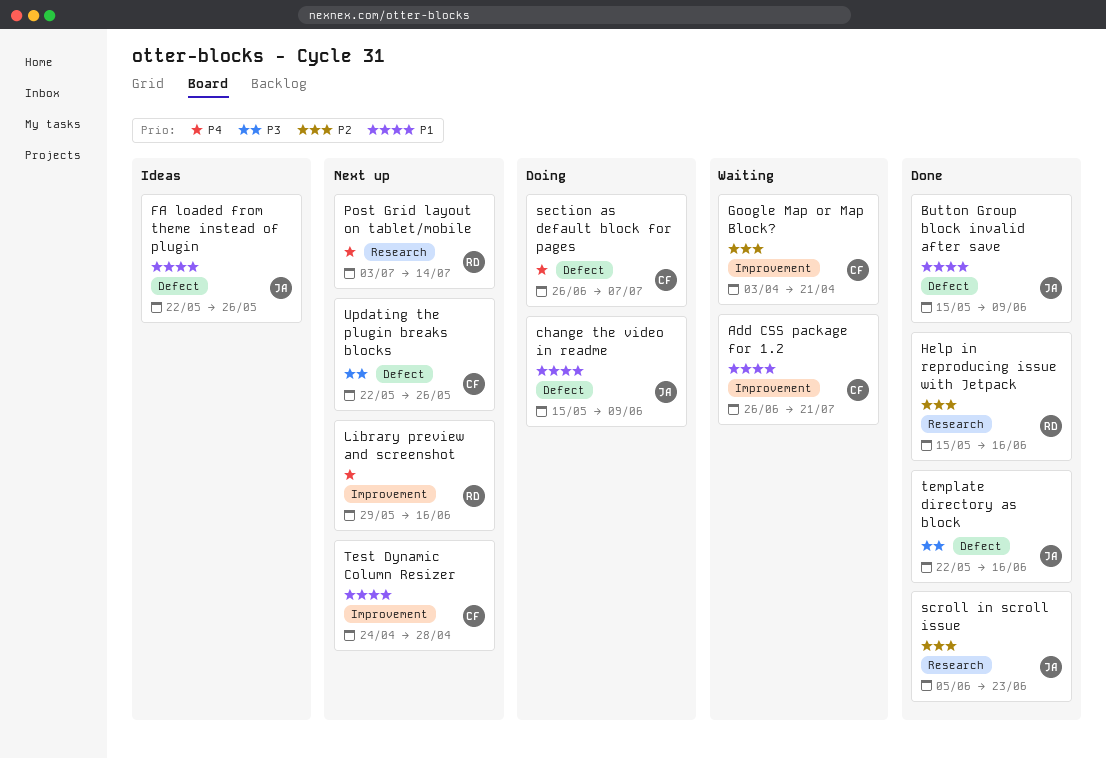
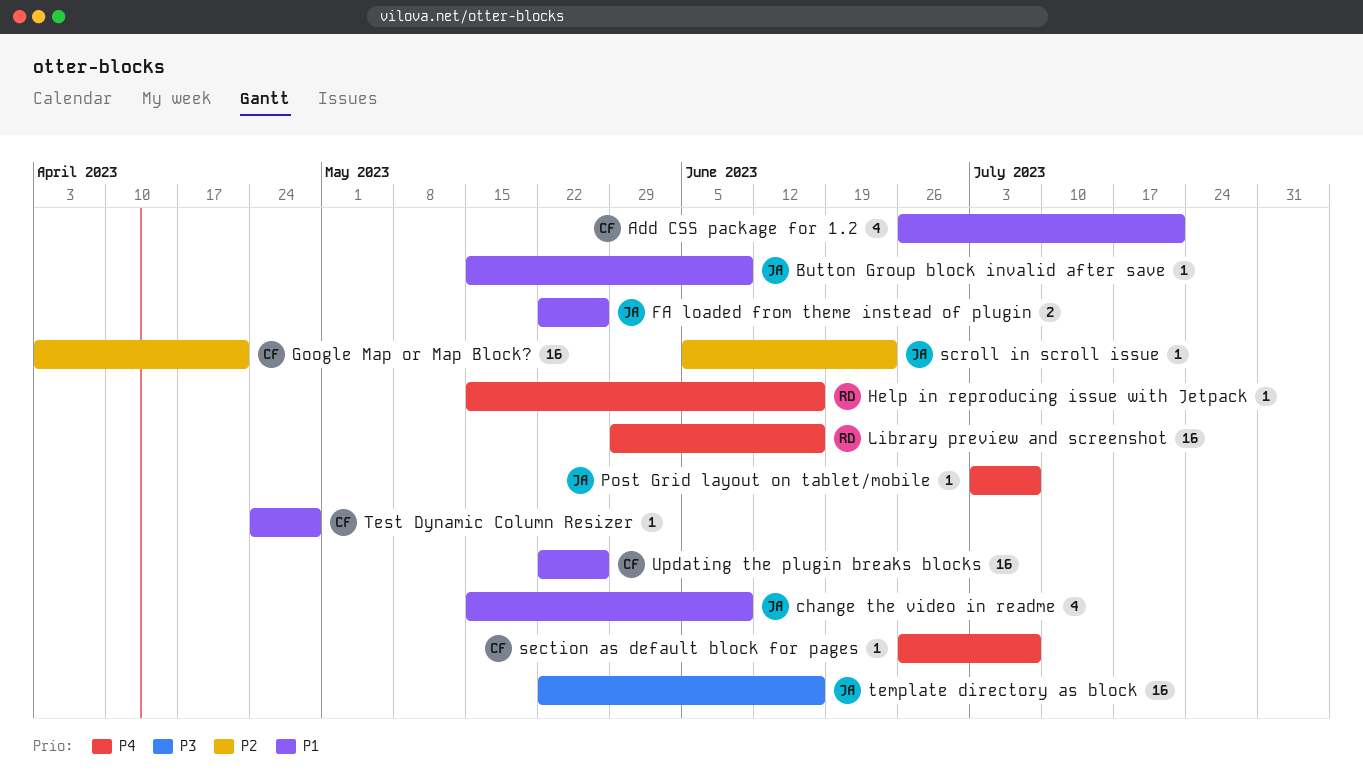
Help in reproducing issue with Jetpack, priority: P2 -> P4
Post Grid layout on tablet/mobile, owner: RD -> JA
Post Grid layout on tablet/mobile, due: Jul 14 -> Jul 7
Updating the plugin breaks blocks, priority: P3 -> P1

